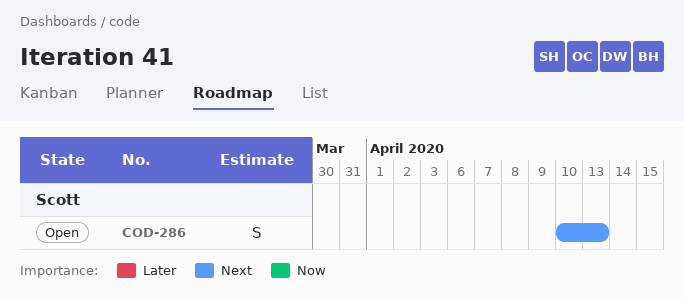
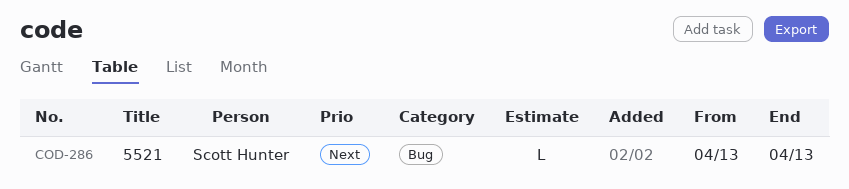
COD-286, estimate: S -> L
COD-286, start: Apr 10 -> Apr 13

